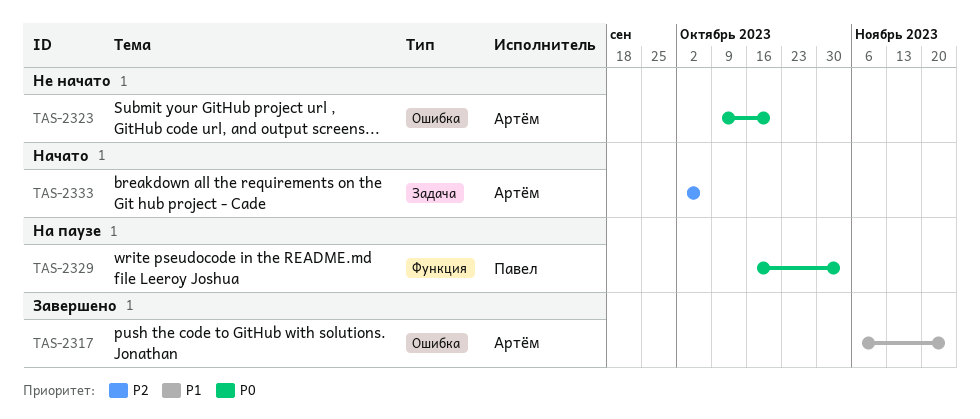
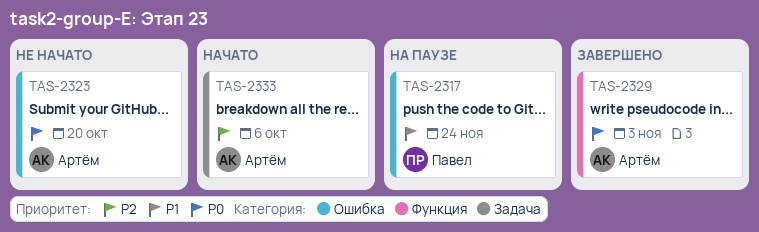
TAS-2317, status: Завершено -> На паузе
TAS-2317, owner: Артём -> Павел
TAS-2329, status: На паузе -> Завершено
TAS-2329, owner: Павел -> Артём

